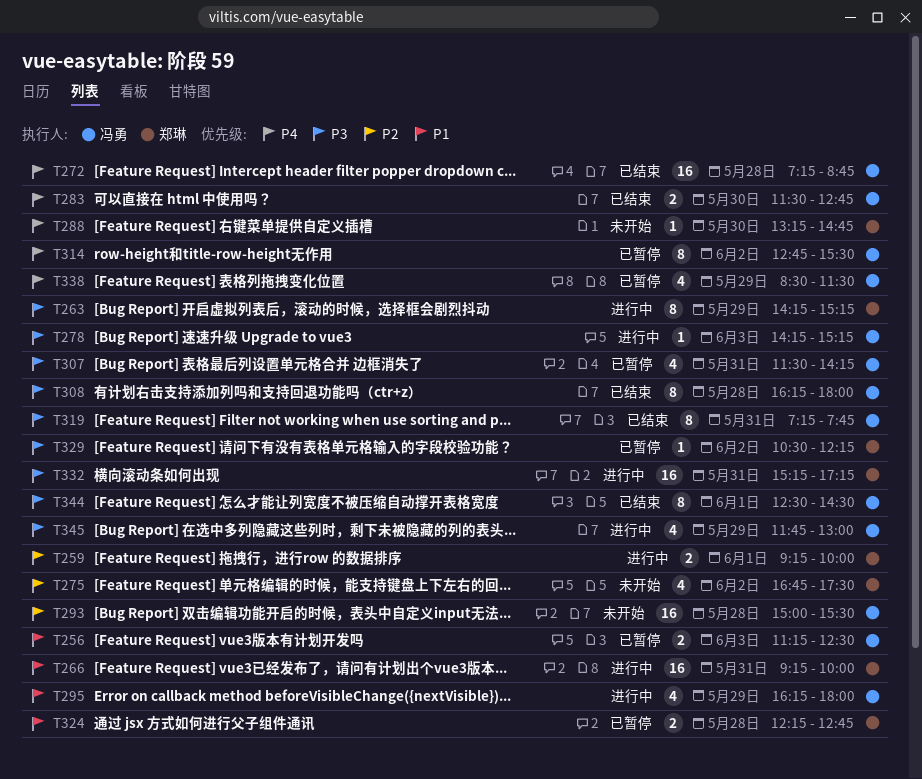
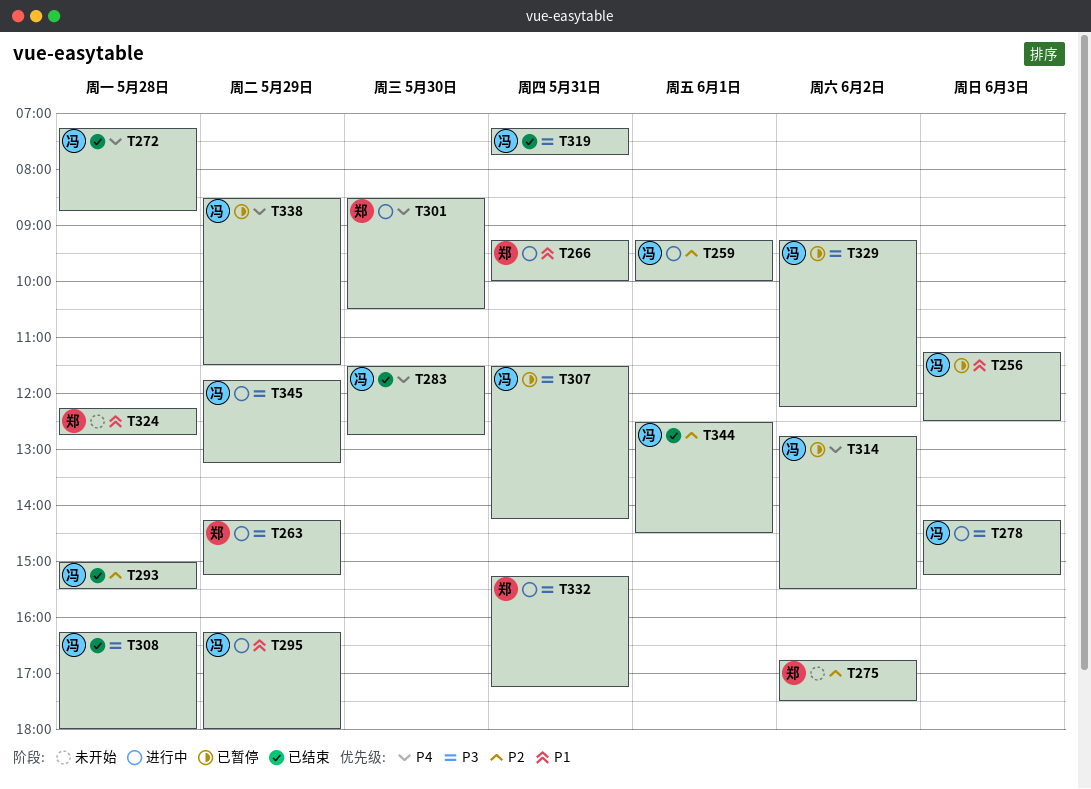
T259, owner: 郑琳 -> 冯勇
T288: present -> none
T293, status: 未开始 -> 已结束
T301: none -> present
T324, status: 已暂停 -> 未开始
T329, owner: 郑琳 -> 冯勇
T329, begins: 10:30 -> 09:15
T344, priority: P3 -> P2
T345, ends: 13:00 -> 13:15

